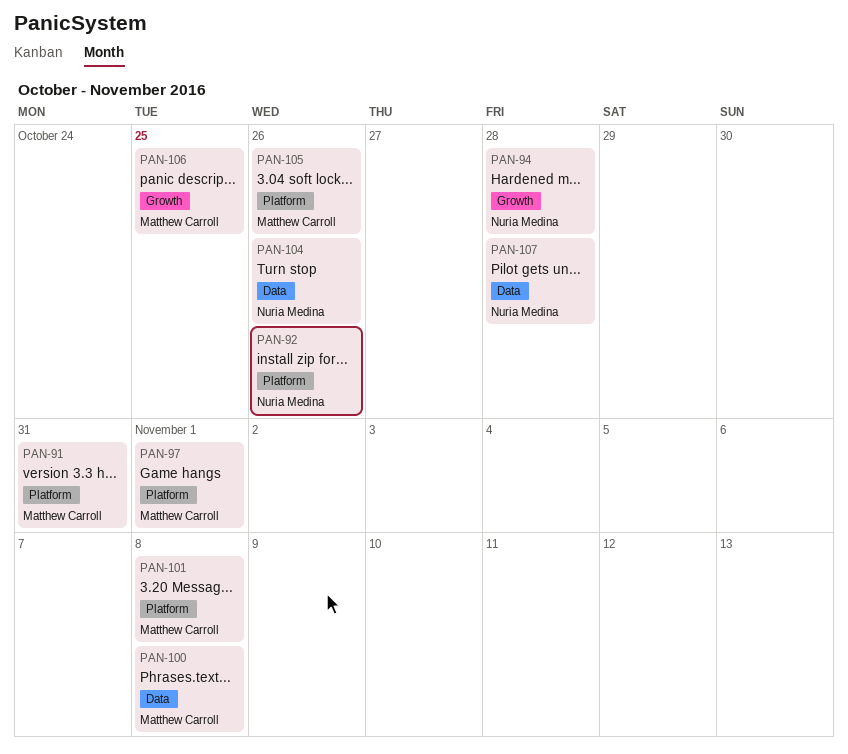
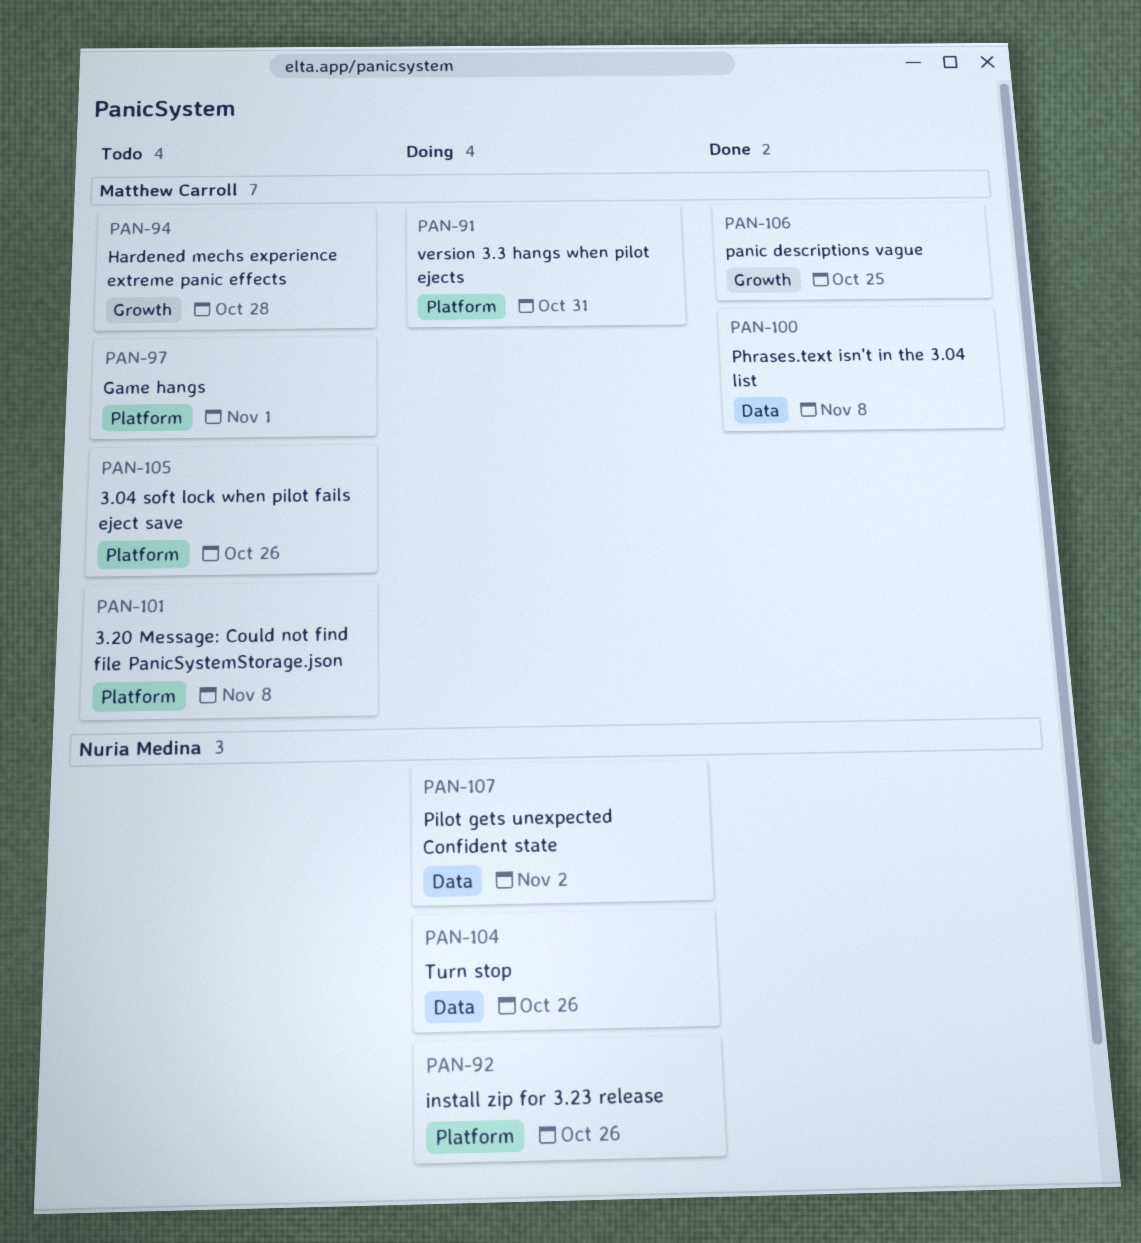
PAN-94, owner: Nuria Medina -> Matthew Carroll
PAN-107, due: Oct 28 -> Nov 2

